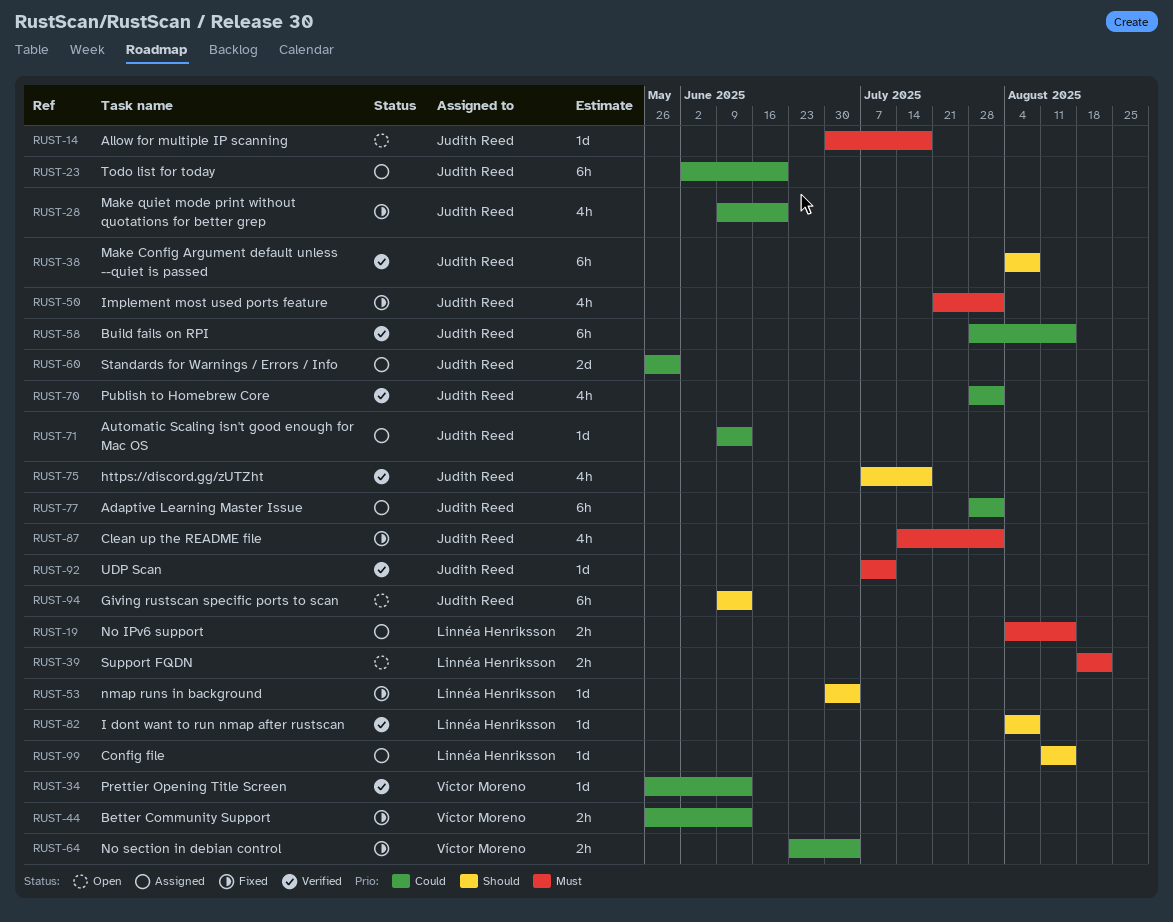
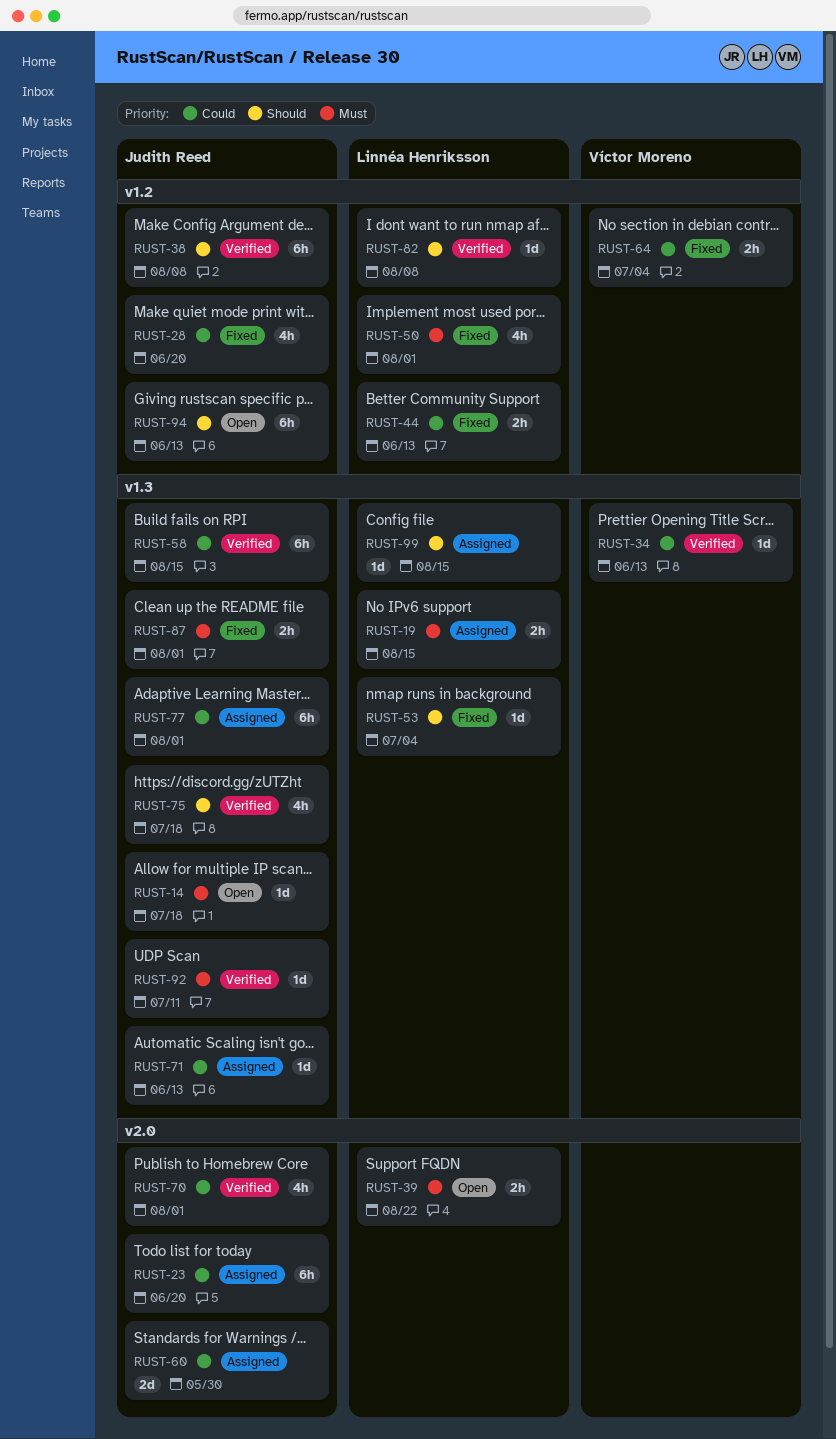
RUST-44, owner: Víctor Moreno -> Linnéa Henriksson
RUST-50, owner: Judith Reed -> Linnéa Henriksson
RUST-87, estimate: 4h -> 2h

